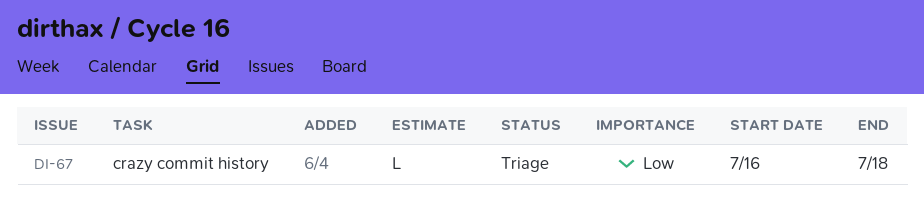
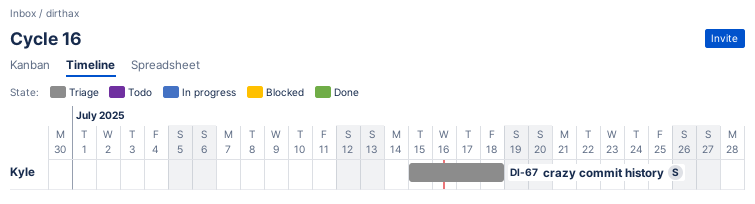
DI-67, estimate: L -> S
DI-67, start: Jul 16 -> Jul 15

